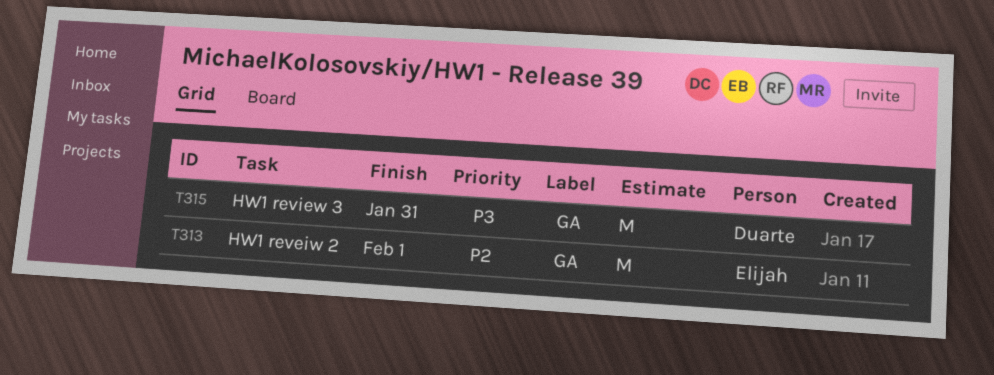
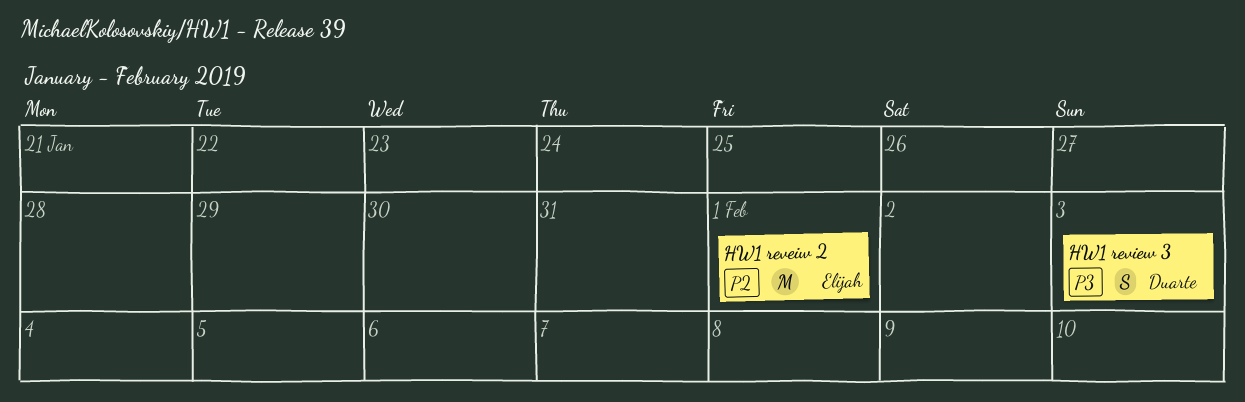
HW1 review 3, estimate: M -> S
HW1 review 3, due: Jan 31 -> Feb 3

